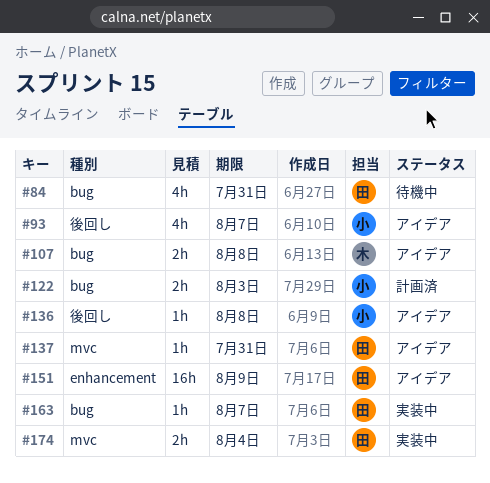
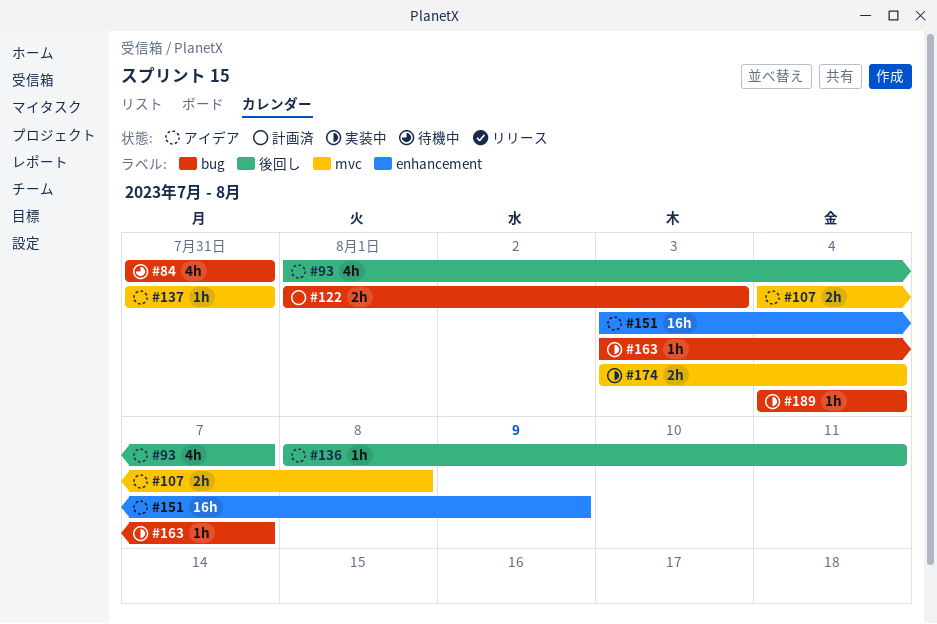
#107, label: bug -> mvc
#136, due: Aug 8 -> Aug 11
#189: none -> present

